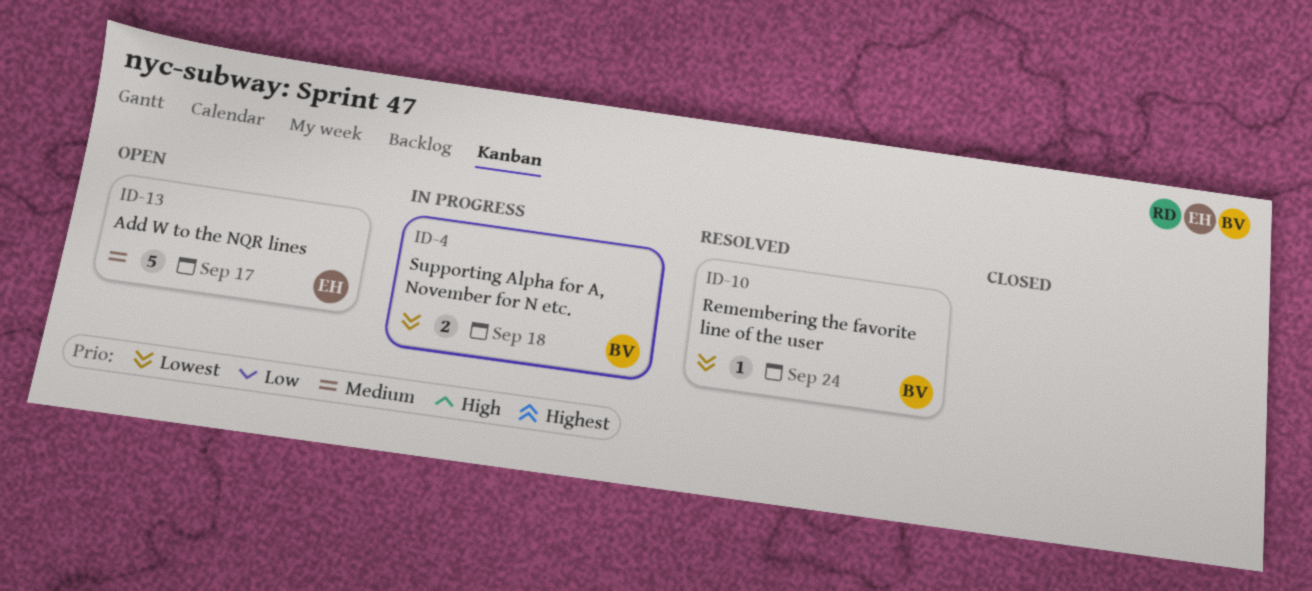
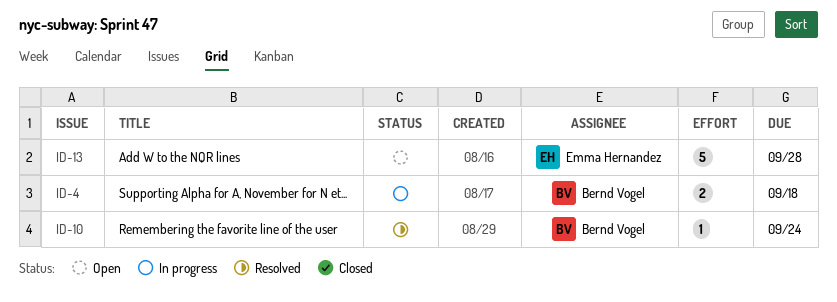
ID-13, due: Sep 17 -> Sep 28

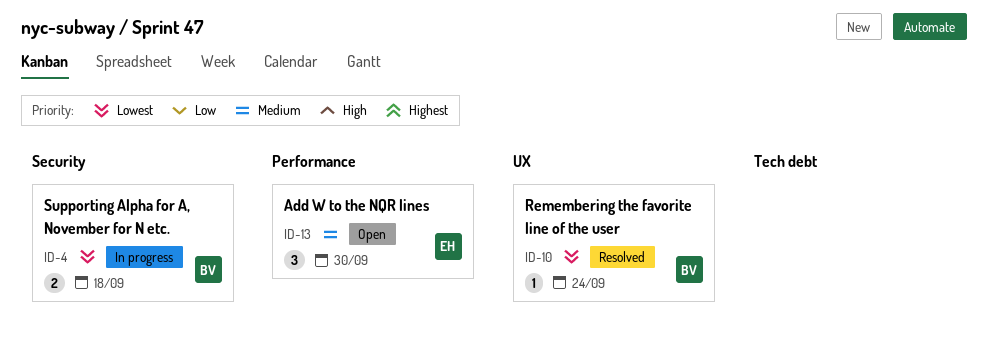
ID-13, estimate: 5 -> 3
ID-13, due: Sep 28 -> Sep 30

